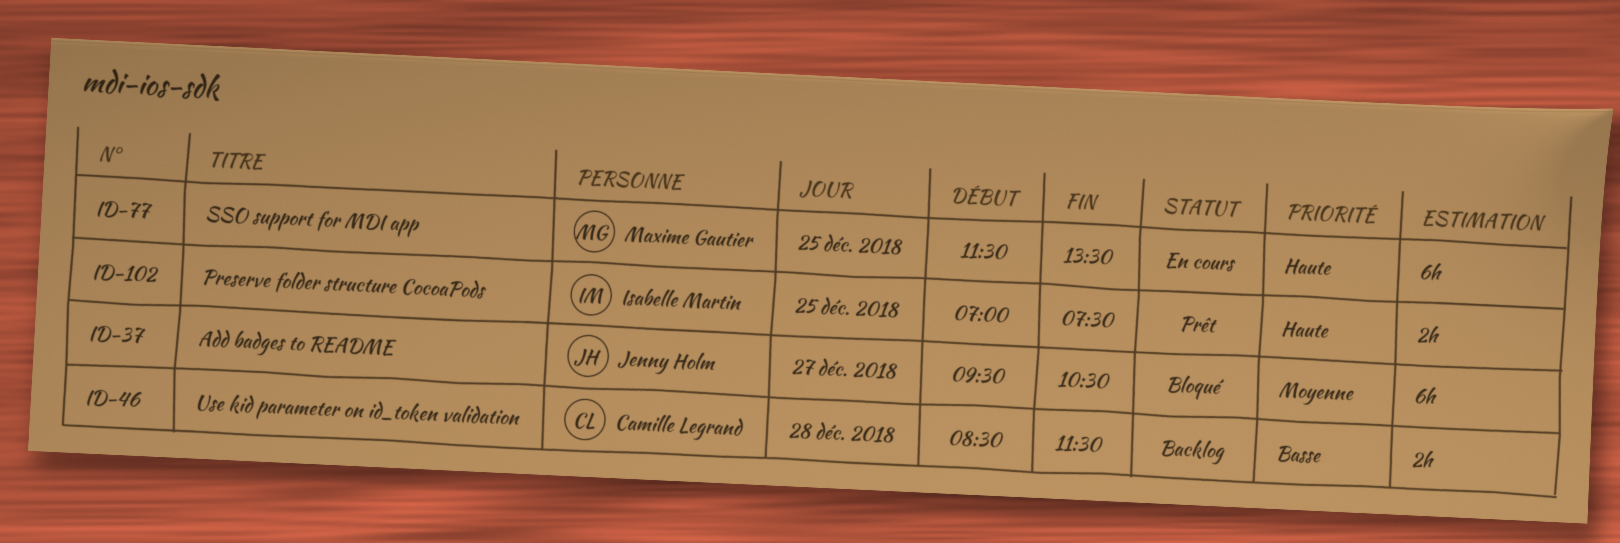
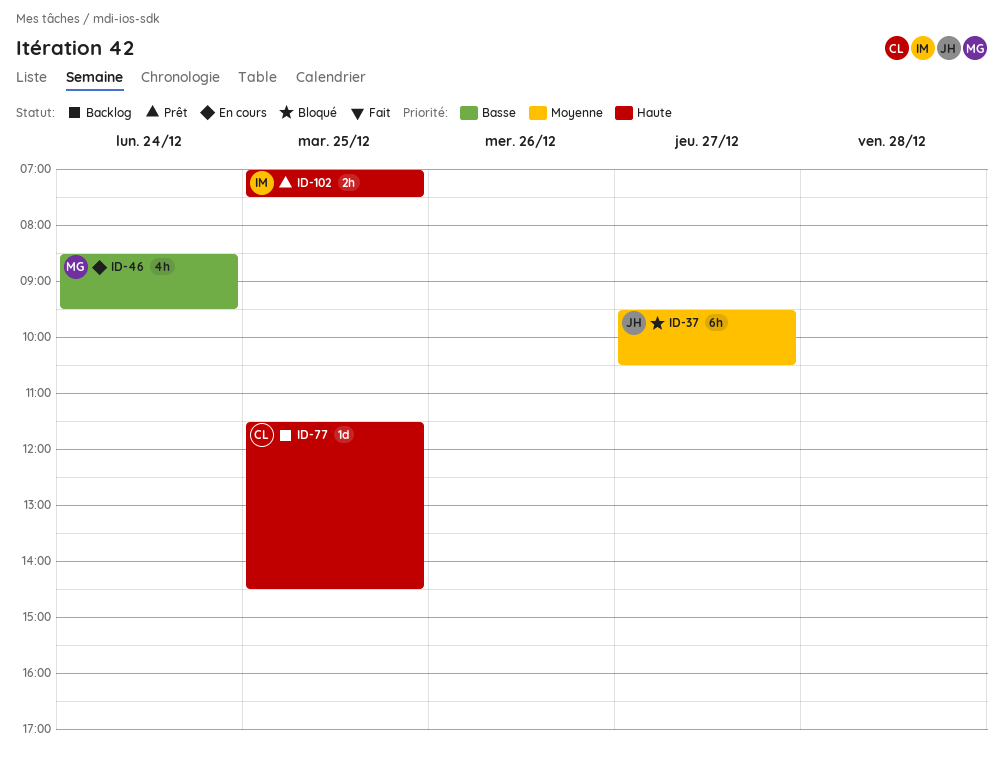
ID-46, status: Backlog -> En cours
ID-46, owner: Camille Legrand -> Maxime Gautier
ID-46, estimate: 2h -> 4h
ID-46, day: Dec 28 -> Dec 24
ID-46, ends: 11:30 -> 09:30
ID-77, status: En cours -> Backlog
ID-77, owner: Maxime Gautier -> Camille Legrand
ID-77, estimate: 6h -> 1d
ID-77, ends: 13:30 -> 14:30

